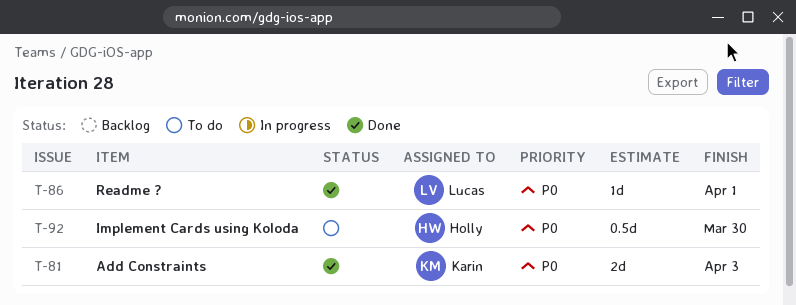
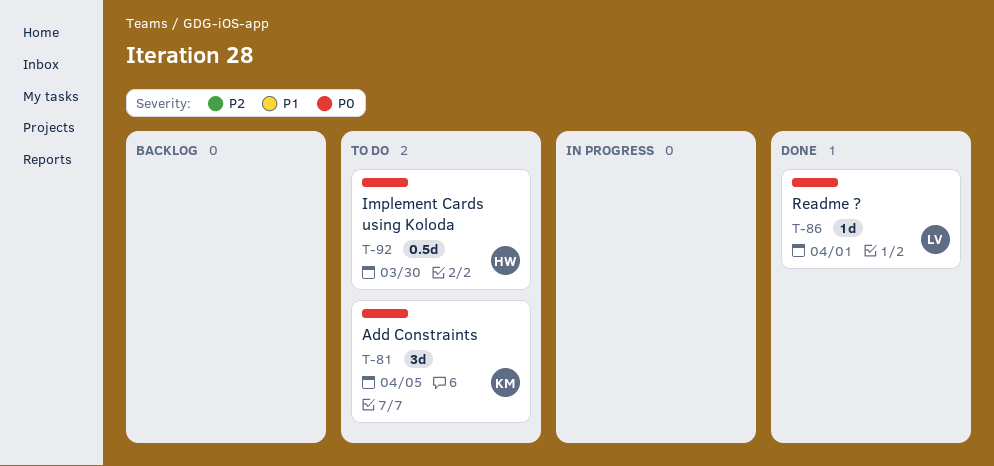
T-81, status: Done -> To do
T-81, estimate: 2d -> 3d
T-81, due: Apr 3 -> Apr 5

